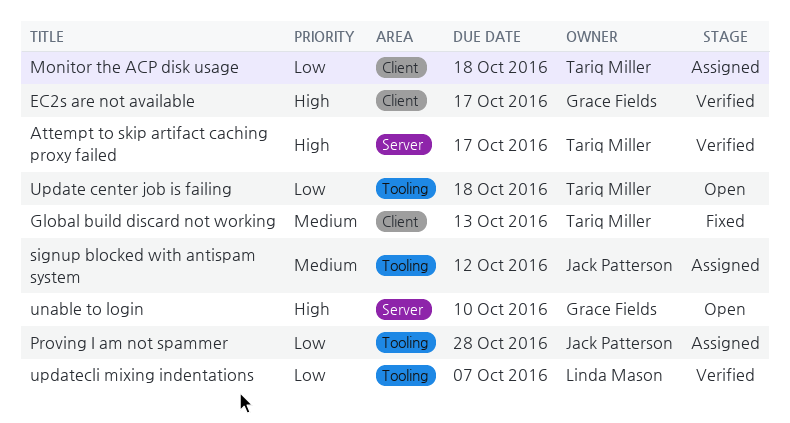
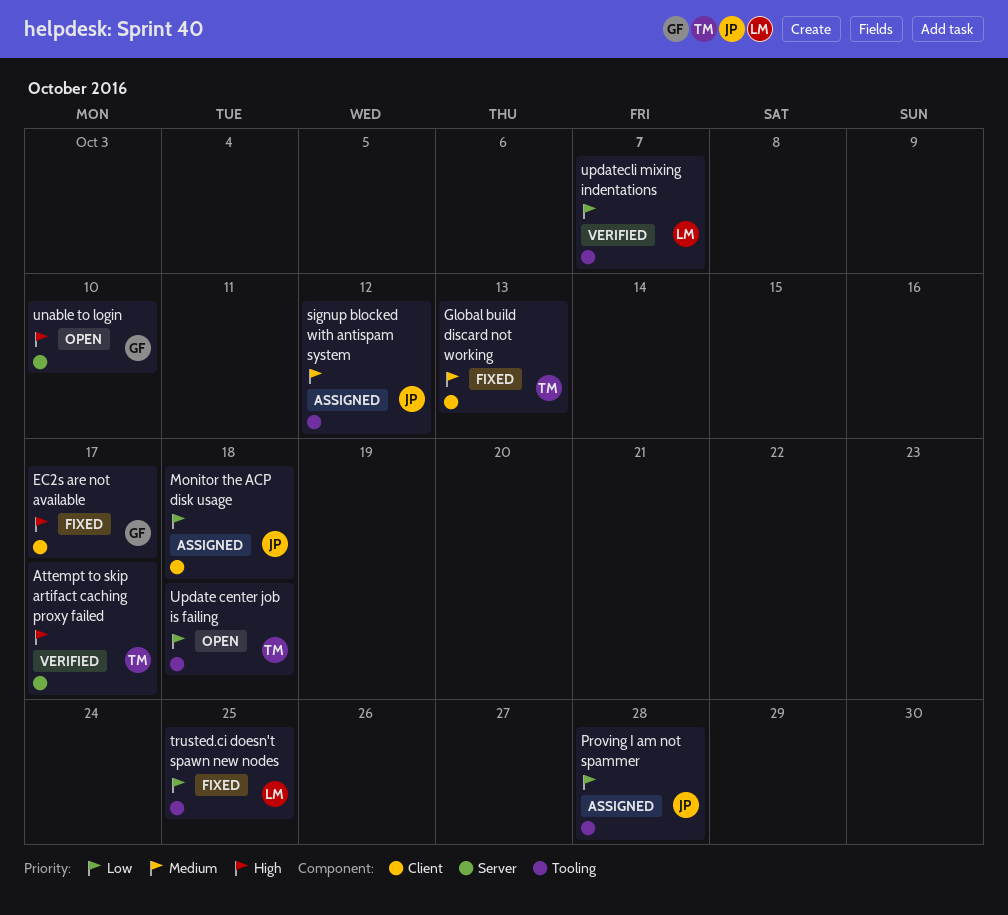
EC2s are not available, status: Verified -> Fixed
Monitor the ACP disk usage, owner: Tariq Miller -> Jack Patterson
trusted.ci doesn't spawn new nodes: none -> present

